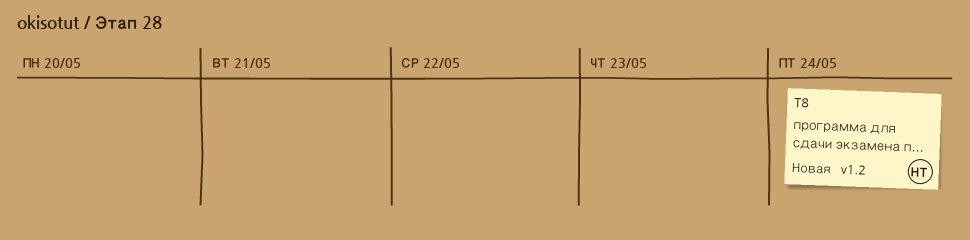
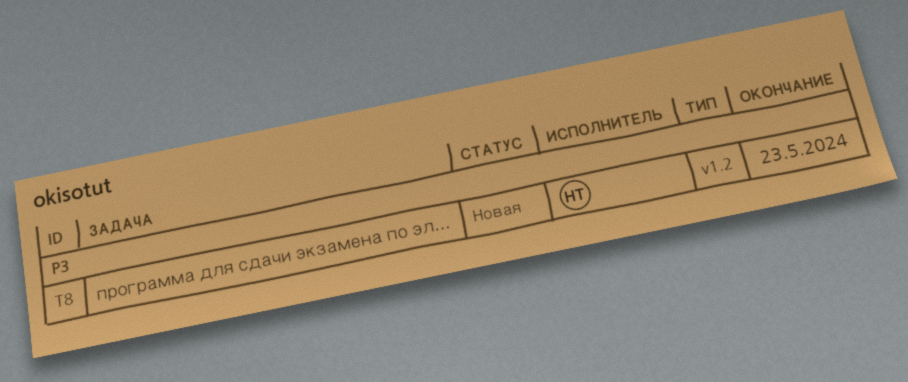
T8, due: May 24 -> May 23

